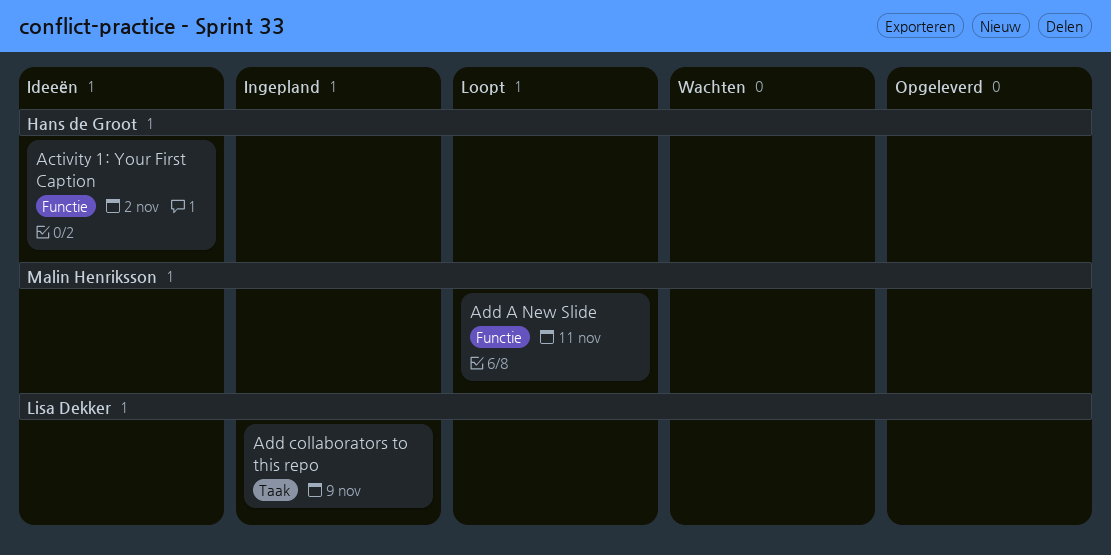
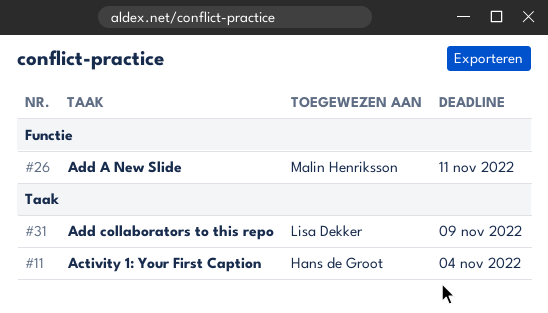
Activity 1: Your First Caption, label: Functie -> Taak
Activity 1: Your First Caption, due: Nov 2 -> Nov 4

